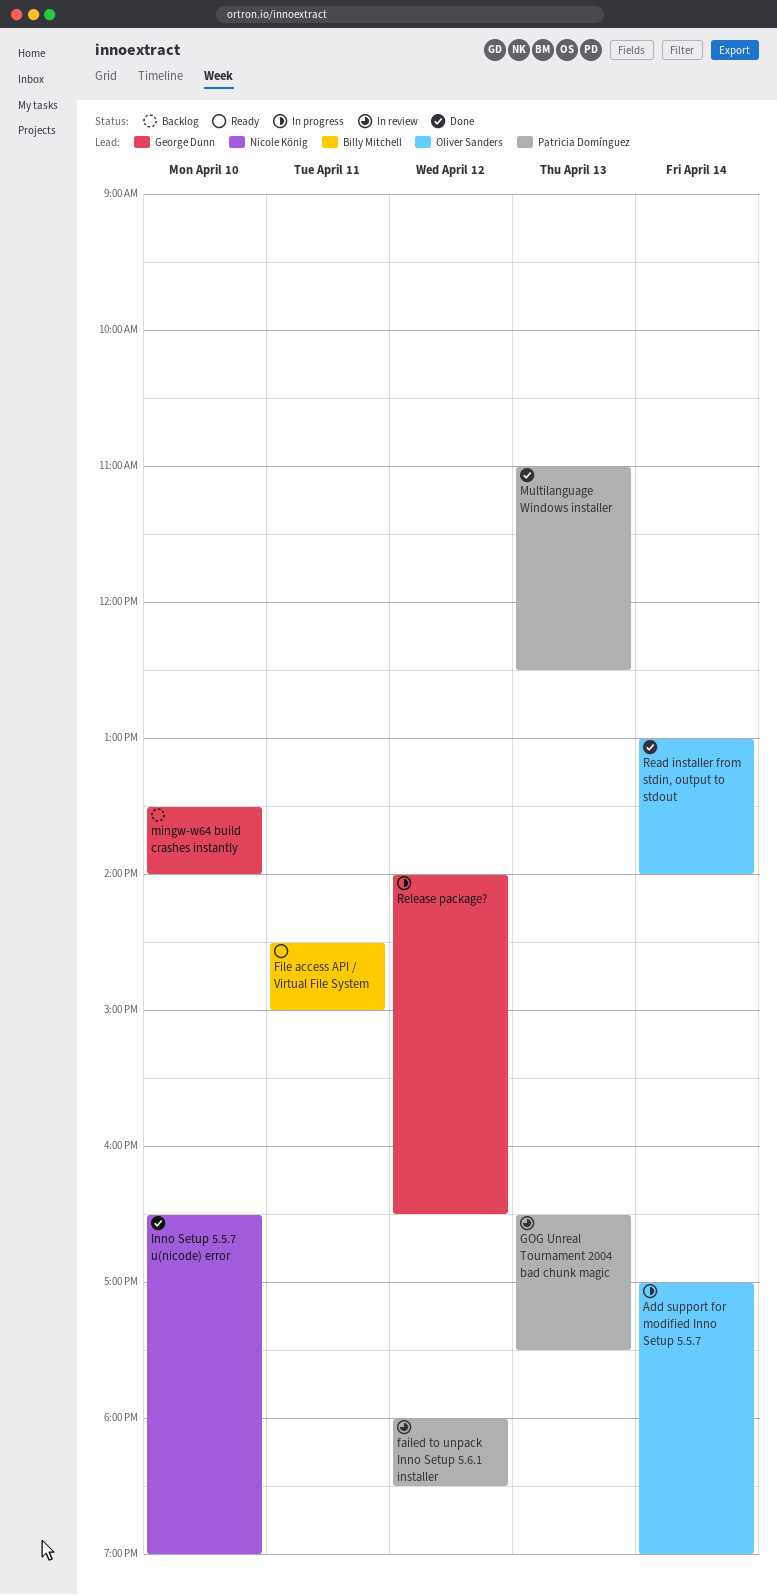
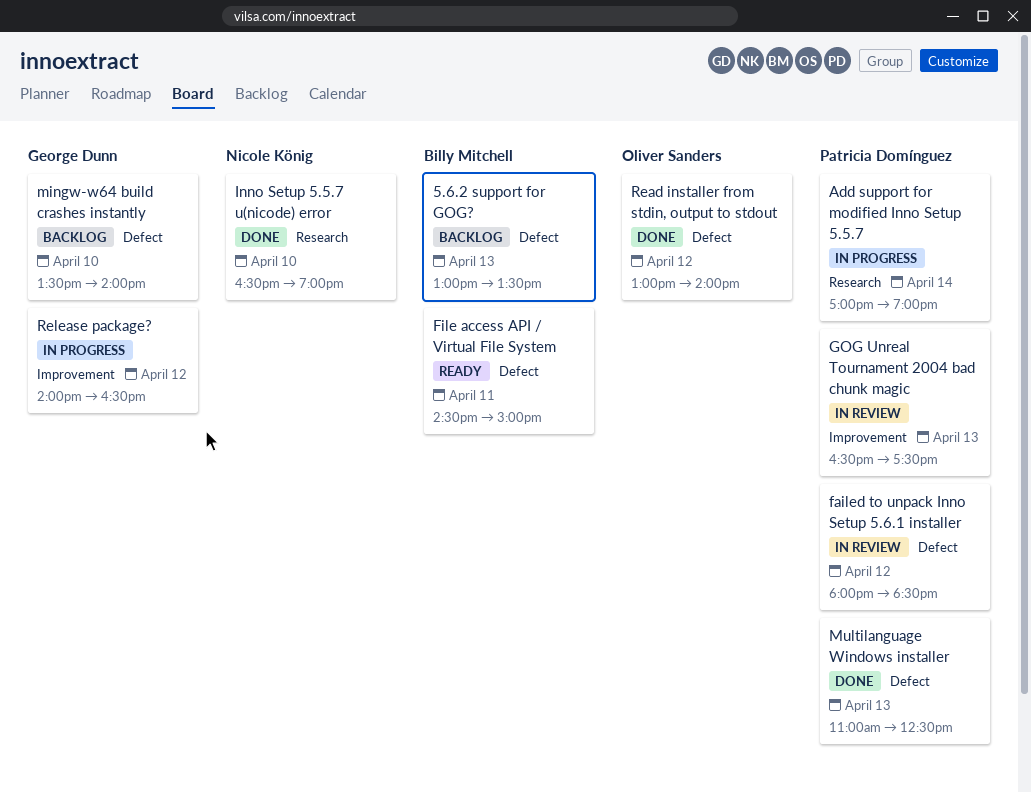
5.6.2 support for GOG?: none -> present
Add support for modified Inno Setup 5.5.7, owner: Oliver Sanders -> Patricia Domínguez
Read installer from stdin, output to stdout, day: Apr 14 -> Apr 12

